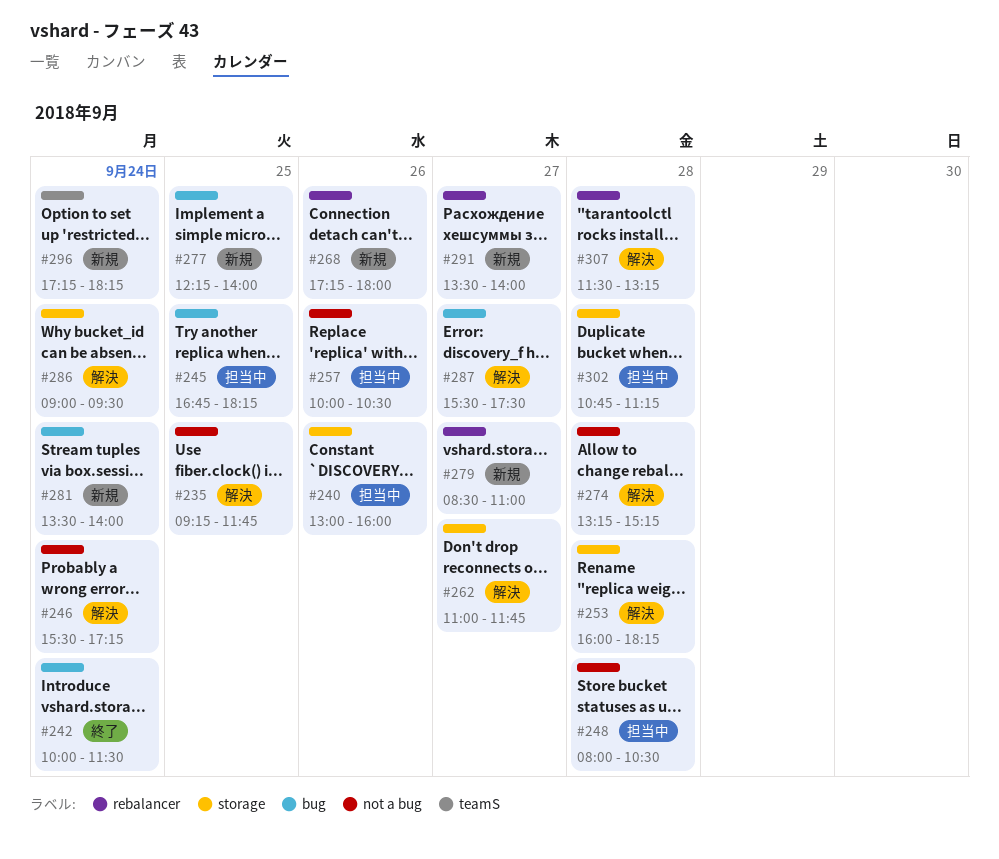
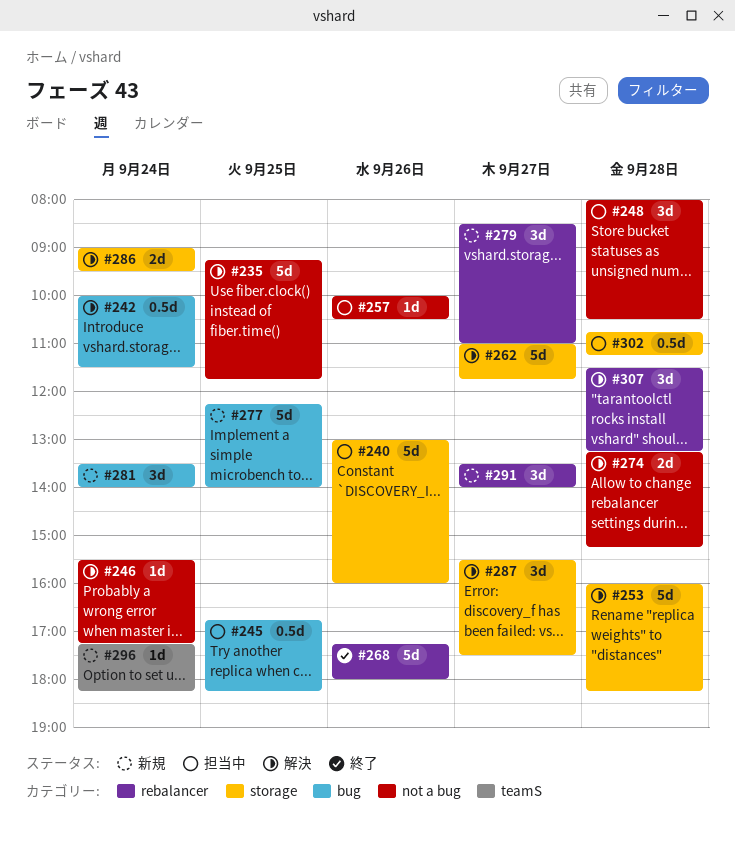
#242, status: 終了 -> 解決
#268, status: 新規 -> 終了
#287, label: bug -> storage

